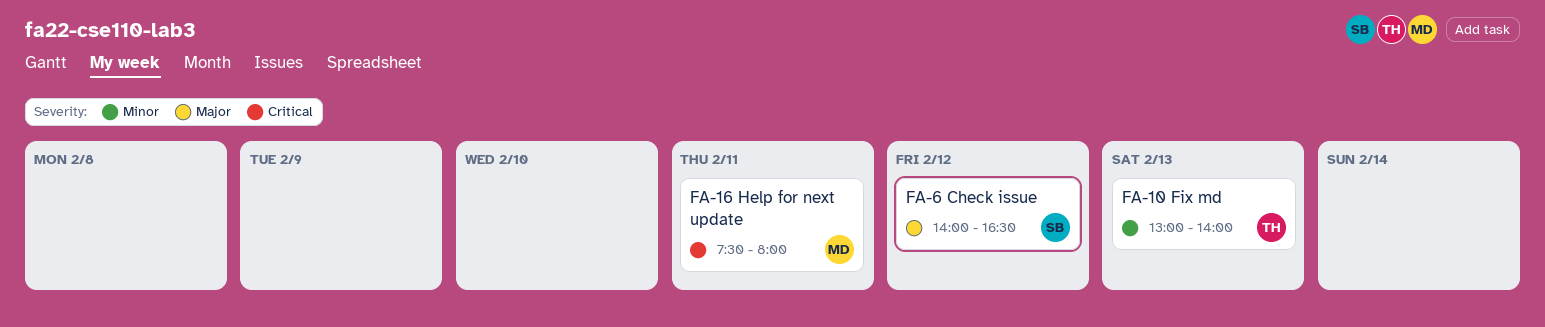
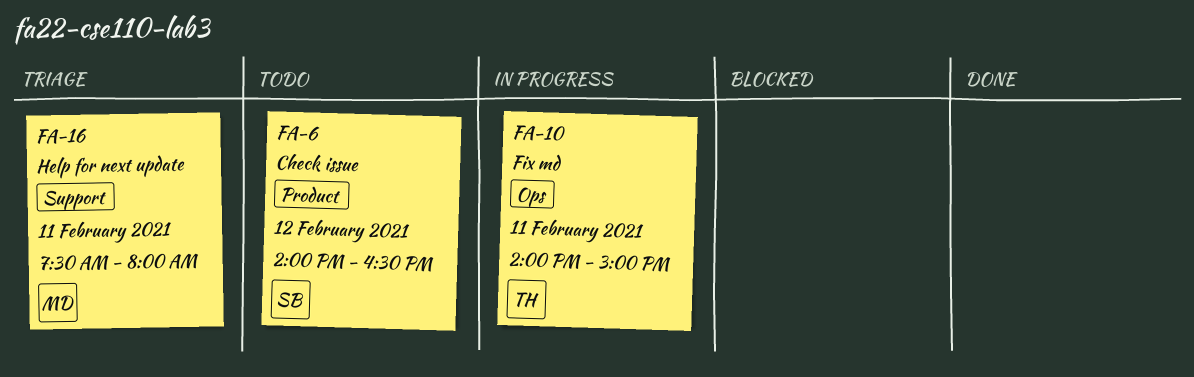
FA-10, day: Feb 13 -> Feb 11
FA-10, begins: 13:00 -> 14:00
FA-10, ends: 14:00 -> 15:00

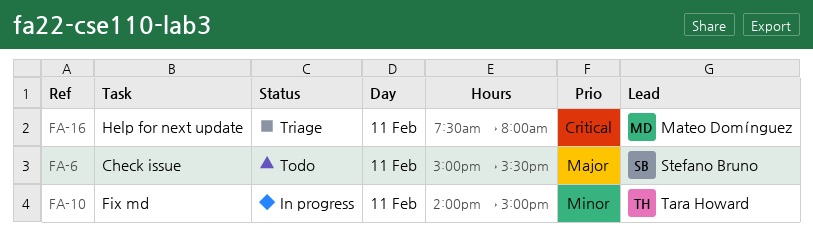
FA-6, day: Feb 12 -> Feb 11
FA-6, begins: 14:00 -> 15:00
FA-6, ends: 16:30 -> 15:30

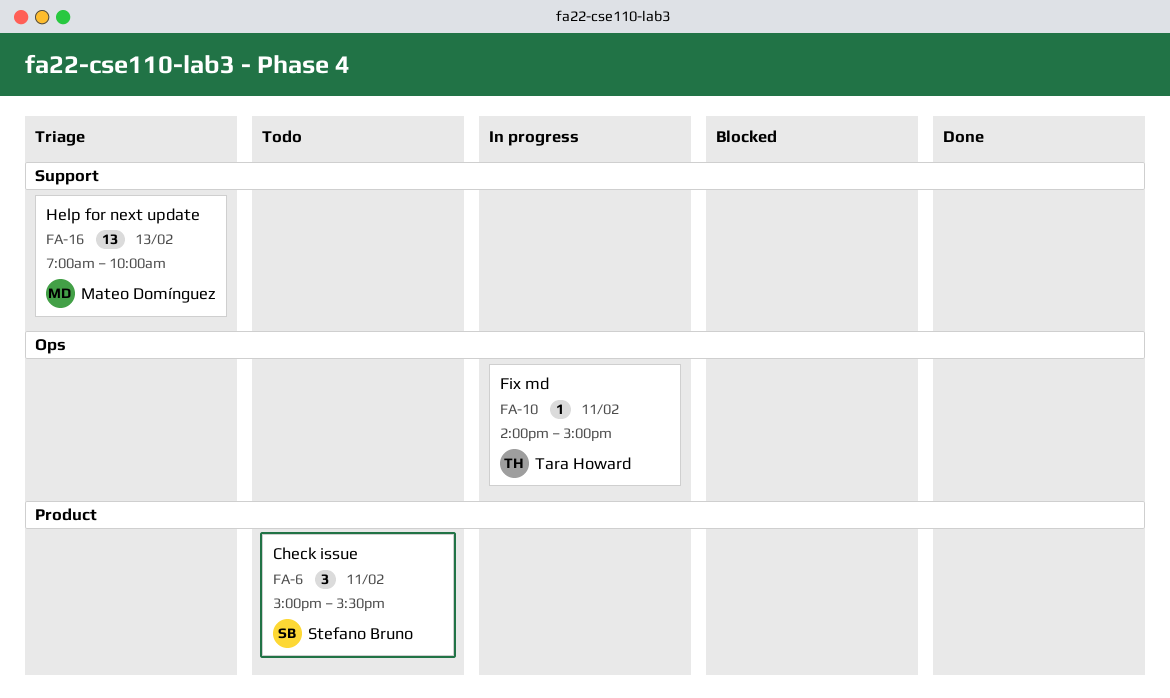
FA-16, day: Feb 11 -> Feb 13
FA-16, begins: 07:30 -> 07:00
FA-16, ends: 08:00 -> 10:00

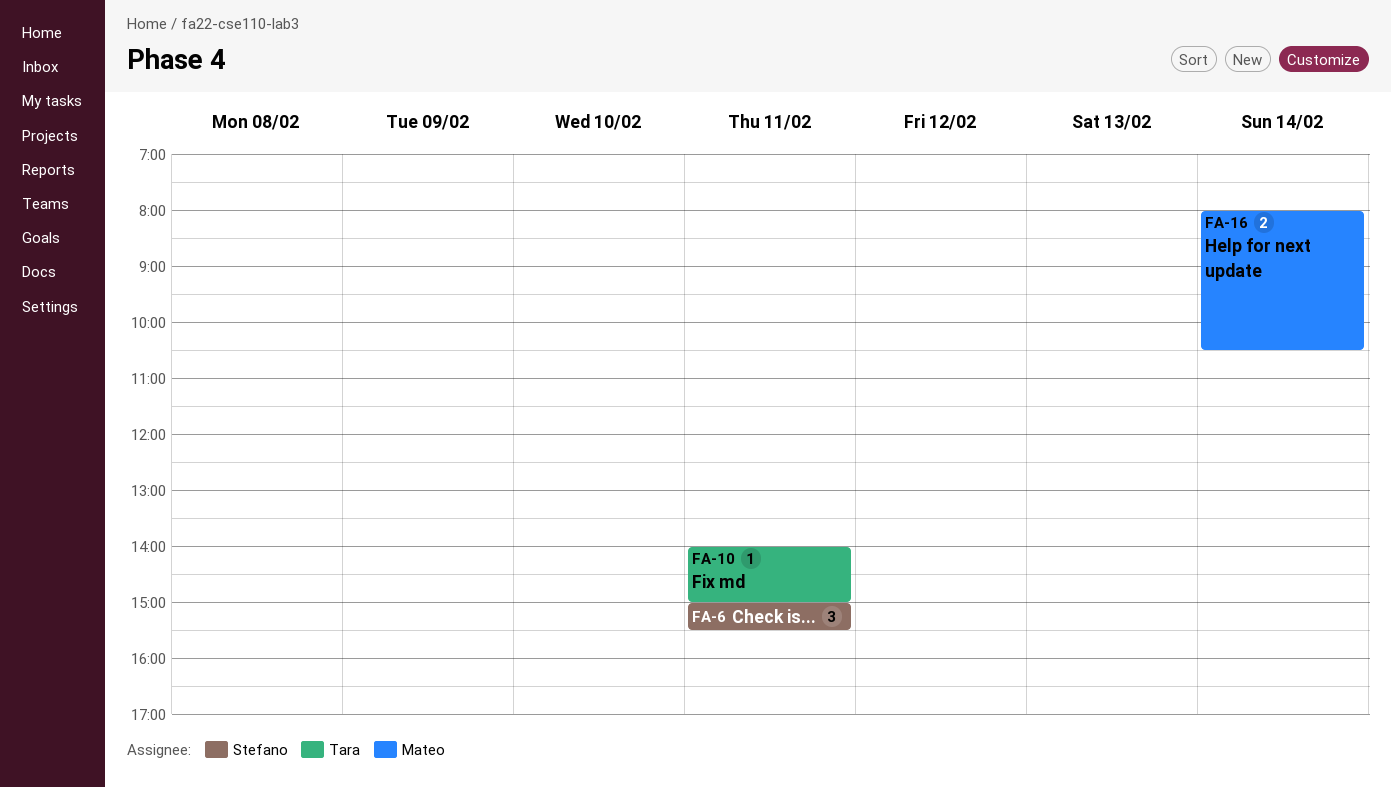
FA-16, estimate: 13 -> 2
FA-16, day: Feb 13 -> Feb 14
FA-16, begins: 07:00 -> 08:00
FA-16, ends: 10:00 -> 10:30

